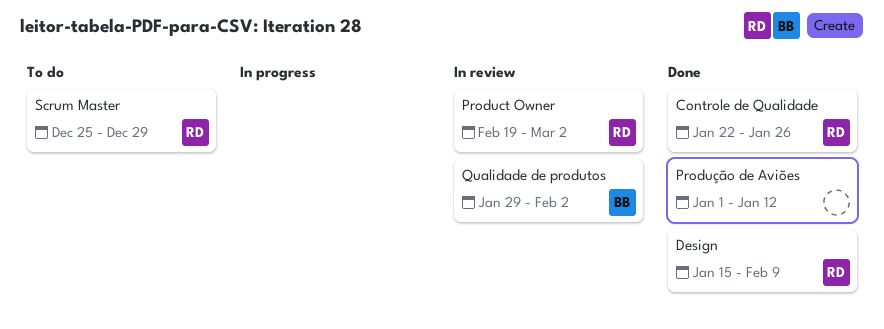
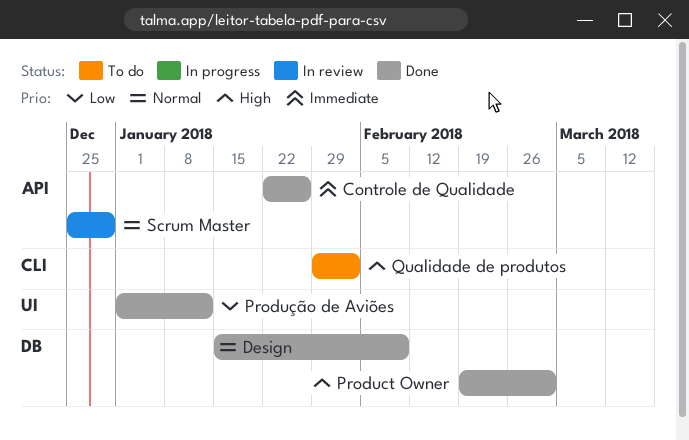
Product Owner, status: In review -> Done
Qualidade de produtos, status: In review -> To do
Scrum Master, status: To do -> In review

